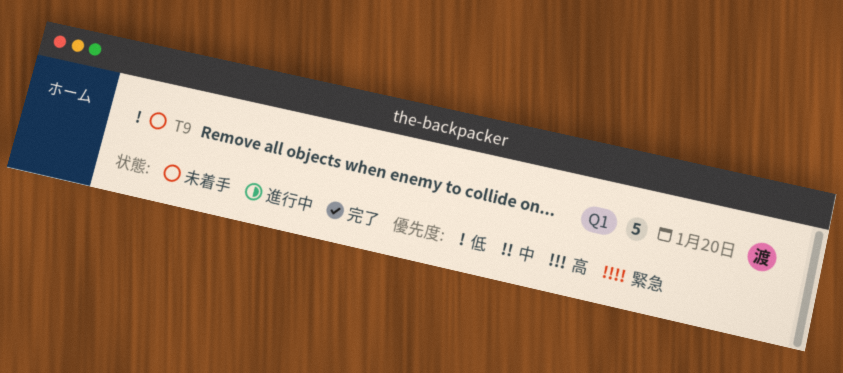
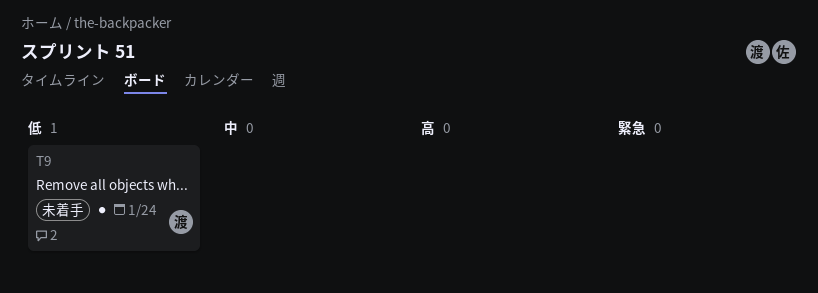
T9, estimate: 5 -> 1
T9, due: Jan 20 -> Jan 24

